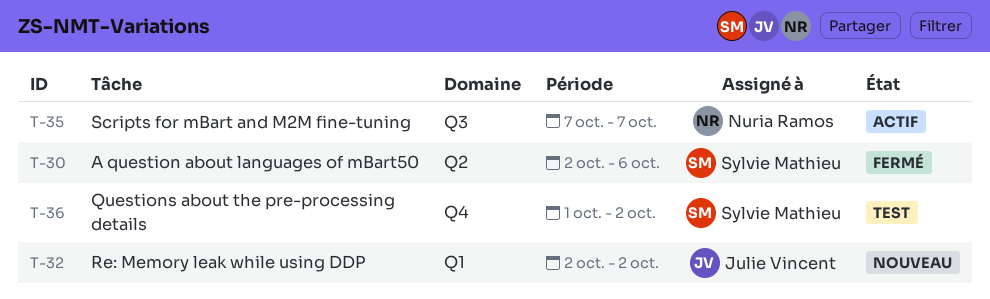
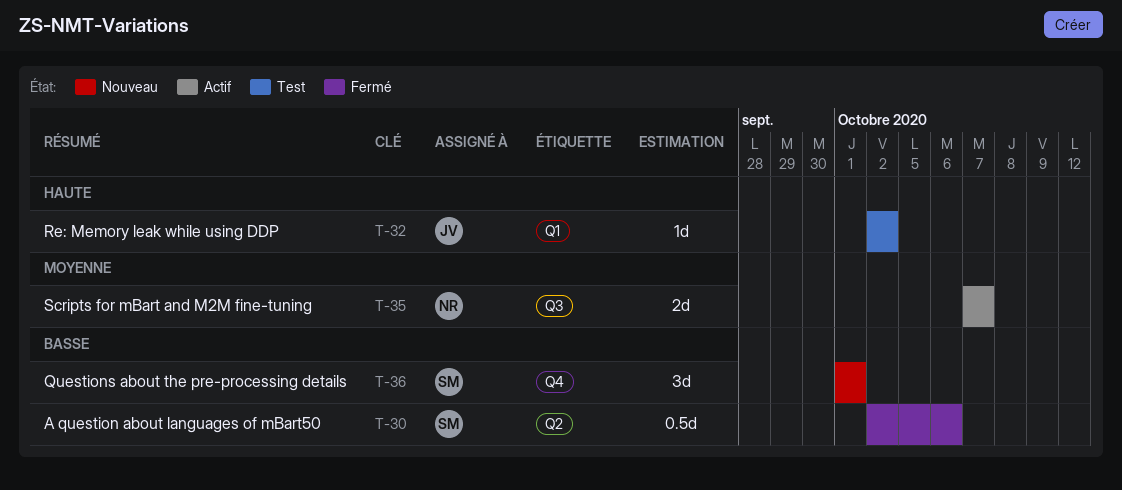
T-32, status: Nouveau -> Test
T-36, status: Test -> Nouveau
T-36, due: Oct 2 -> Oct 1

